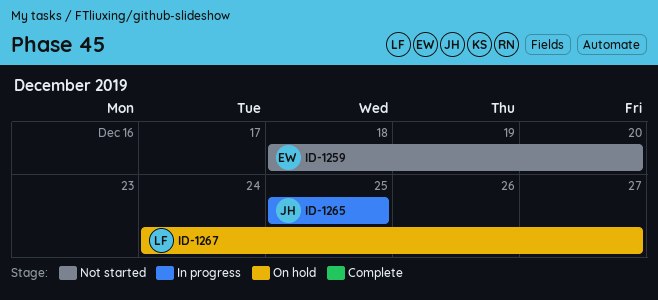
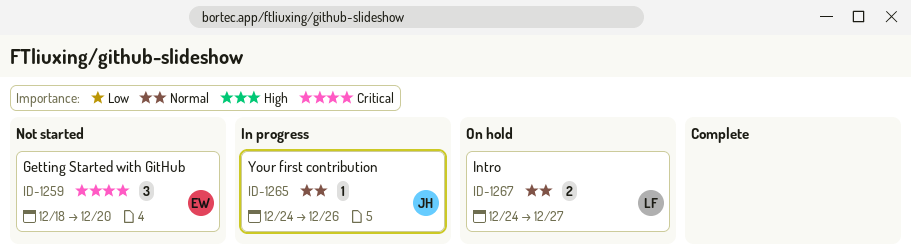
ID-1265, start: Dec 25 -> Dec 24
ID-1265, due: Dec 25 -> Dec 26

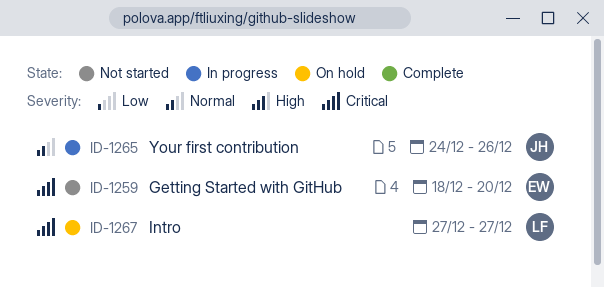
ID-1267, priority: Normal -> Critical
ID-1267, start: Dec 24 -> Dec 27

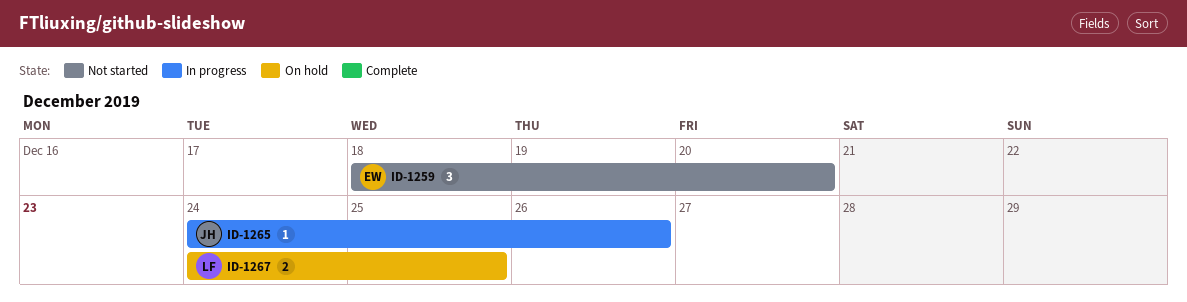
ID-1267, start: Dec 27 -> Dec 24
ID-1267, due: Dec 27 -> Dec 25

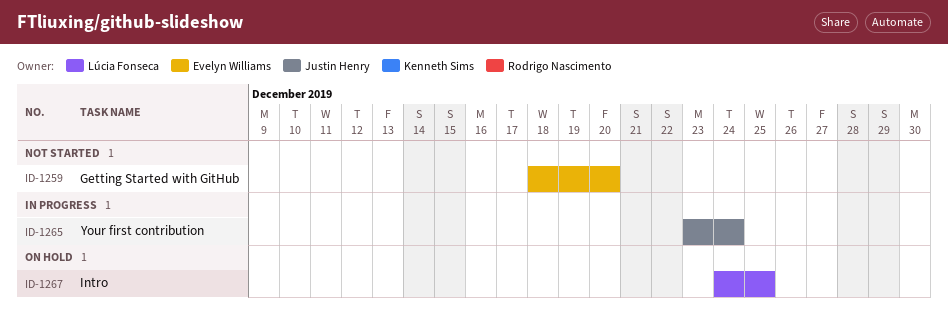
ID-1265, start: Dec 24 -> Dec 23
ID-1265, due: Dec 26 -> Dec 24

